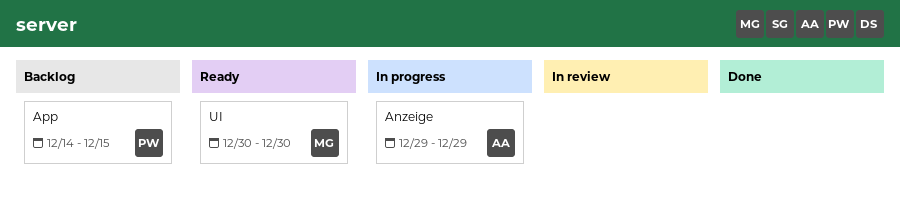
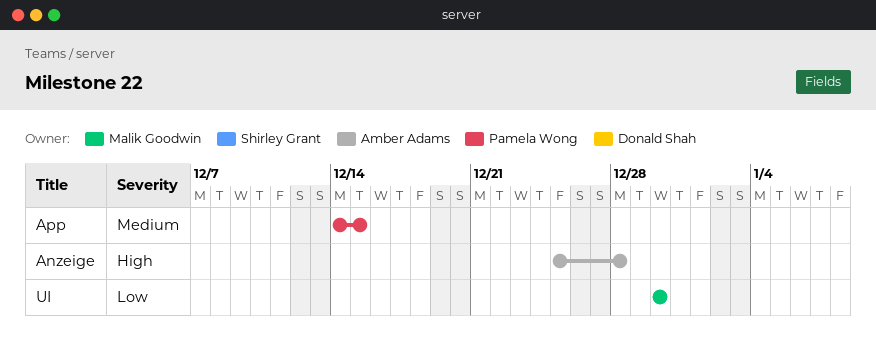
Anzeige, start: Dec 29 -> Dec 25
Anzeige, due: Dec 29 -> Dec 28

